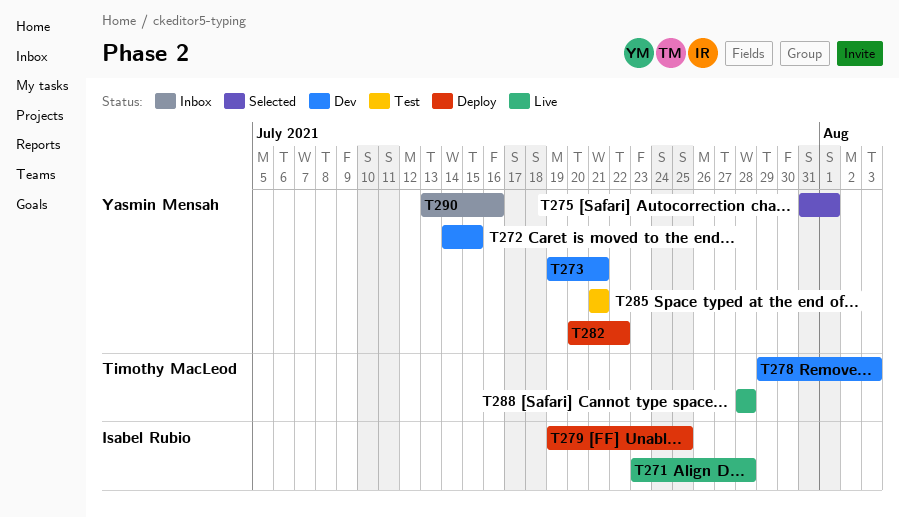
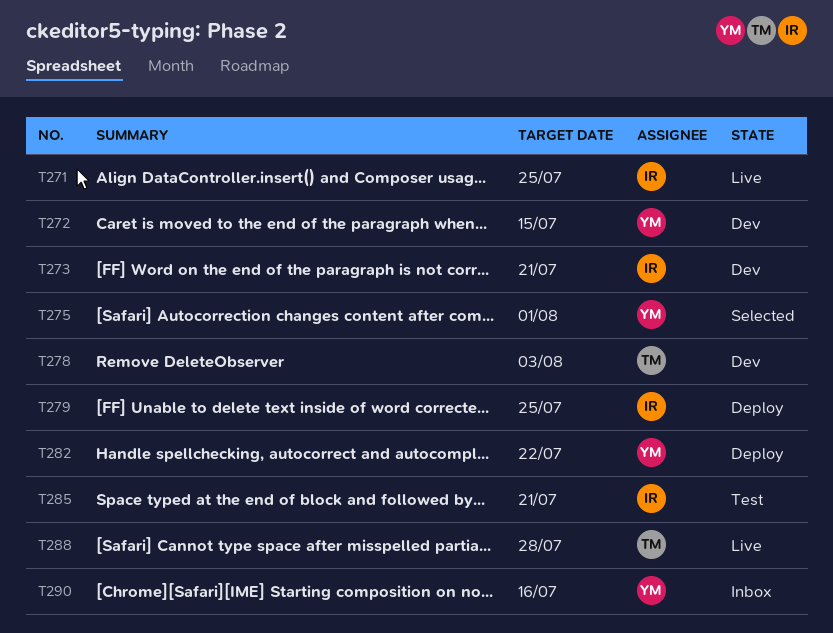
T271, due: Jul 28 -> Jul 25
T273, owner: Yasmin Mensah -> Isabel Rubio
T285, owner: Yasmin Mensah -> Isabel Rubio

